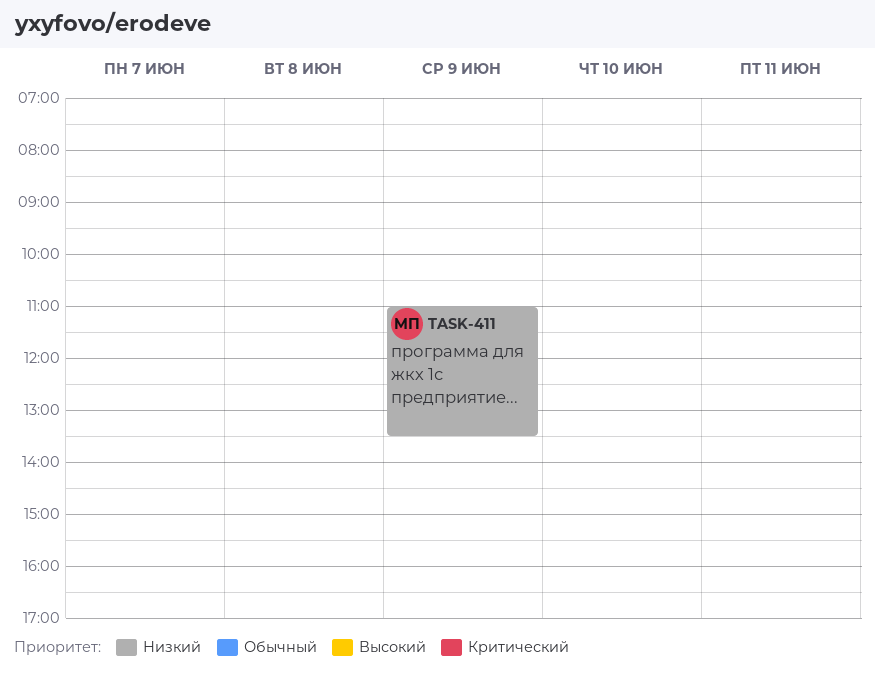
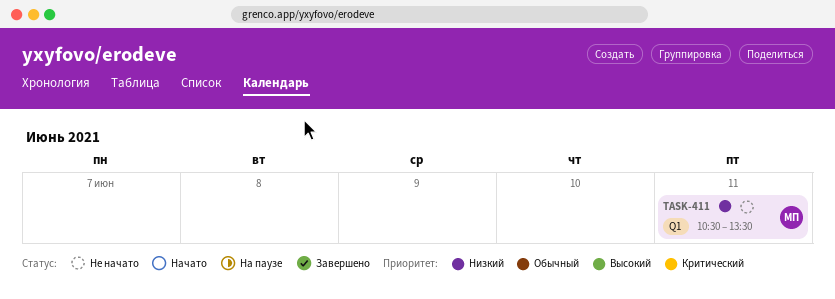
TASK-411, day: Jun 9 -> Jun 11
TASK-411, begins: 11:00 -> 10:30

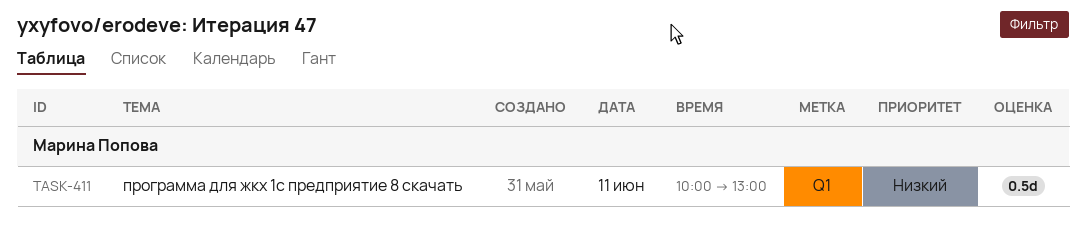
TASK-411, begins: 10:30 -> 10:00
TASK-411, ends: 13:30 -> 13:00

